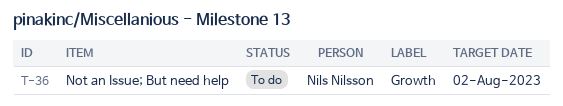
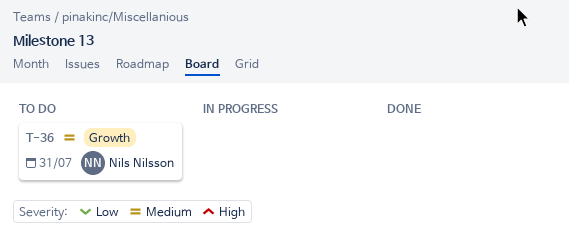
T-36, due: Aug 2 -> Jul 31

